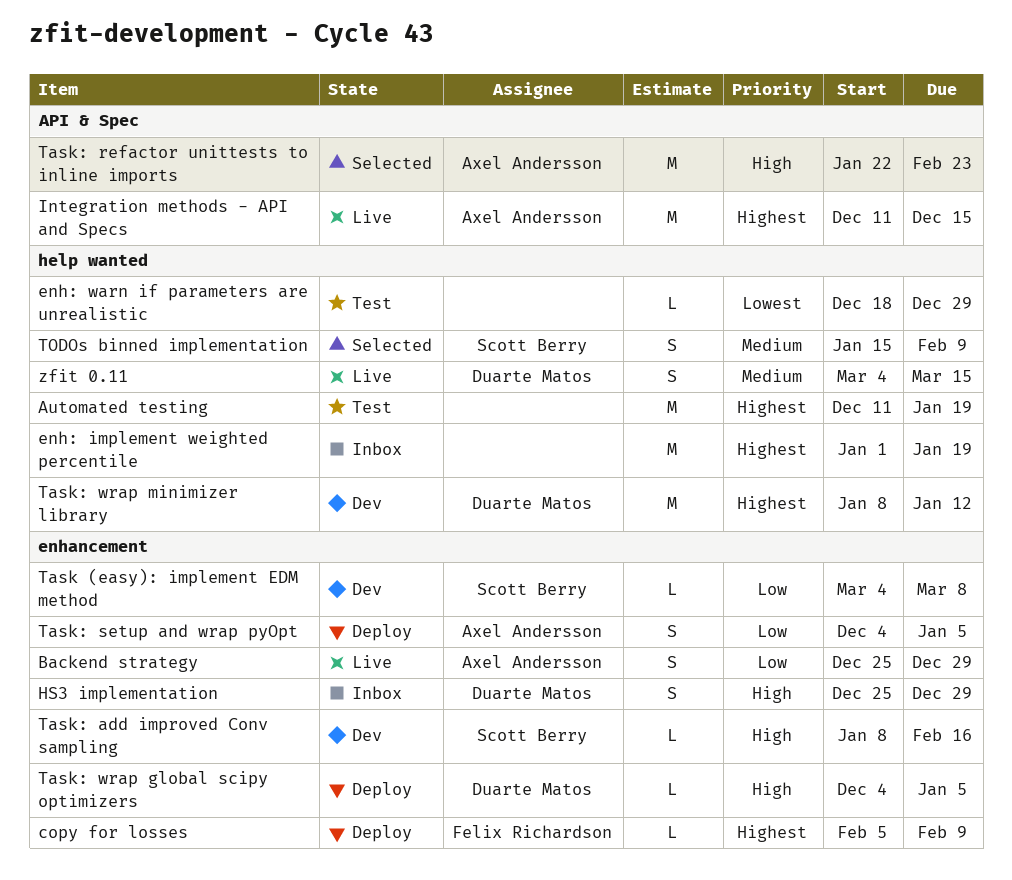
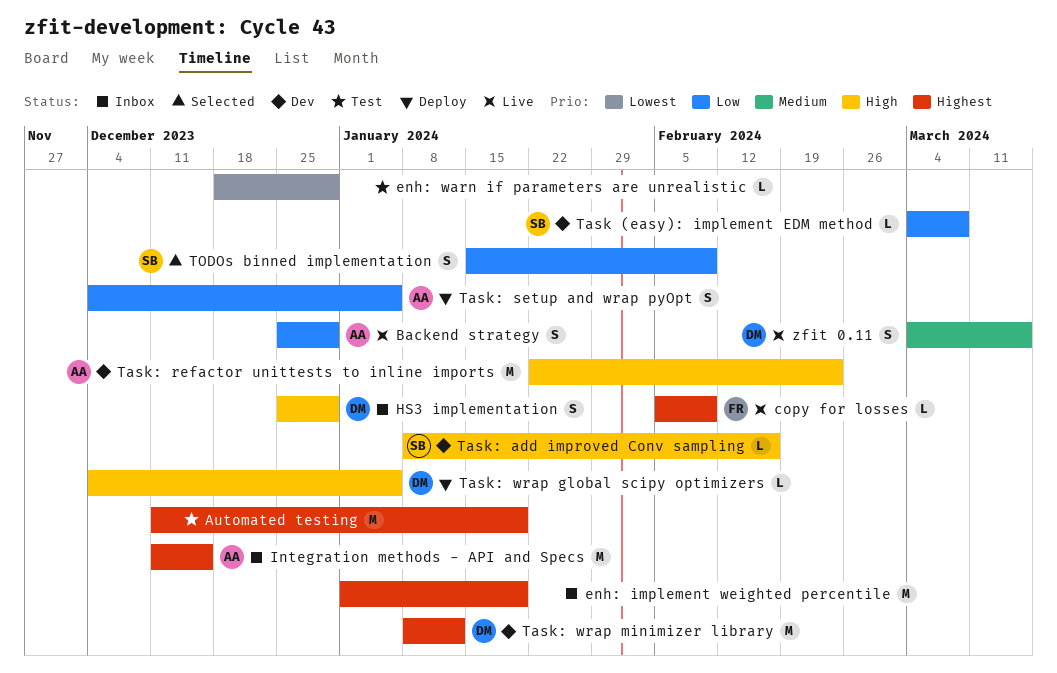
copy for losses, status: Deploy -> Live
Integration methods - API and Specs, status: Live -> Inbox
Task: refactor unittests to inline imports, status: Selected -> Dev
TODOs binned implementation, priority: Medium -> Low

